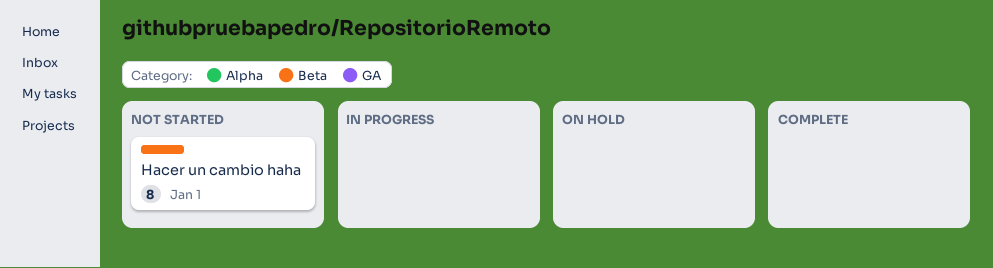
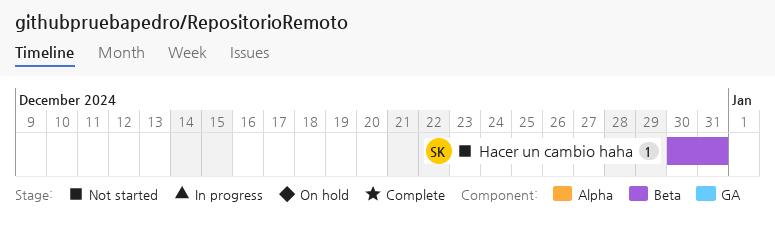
Hacer un cambio haha, estimate: 8 -> 1
Hacer un cambio haha, due: Jan 1 -> Dec 31

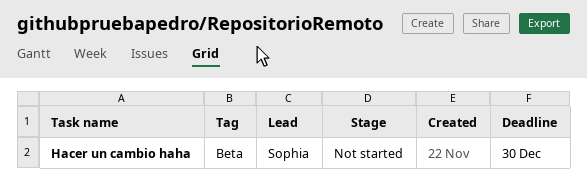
Hacer un cambio haha, due: Dec 31 -> Dec 30

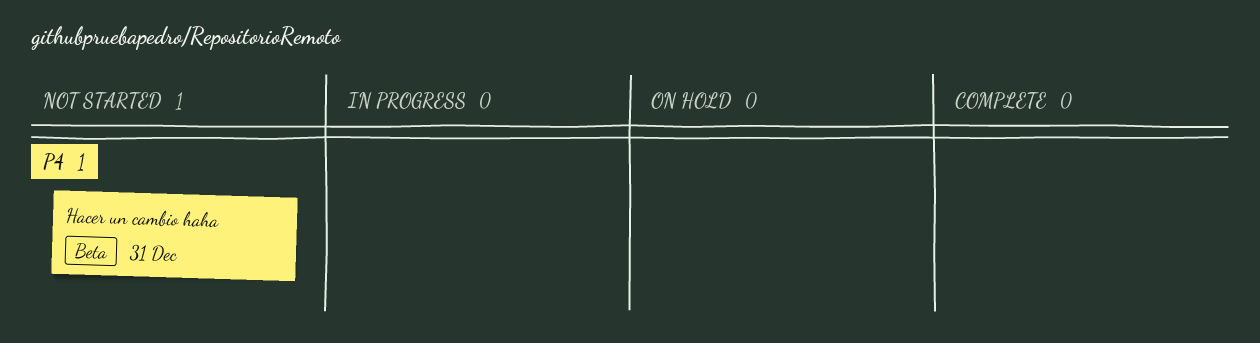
Hacer un cambio haha, due: Dec 30 -> Dec 31

